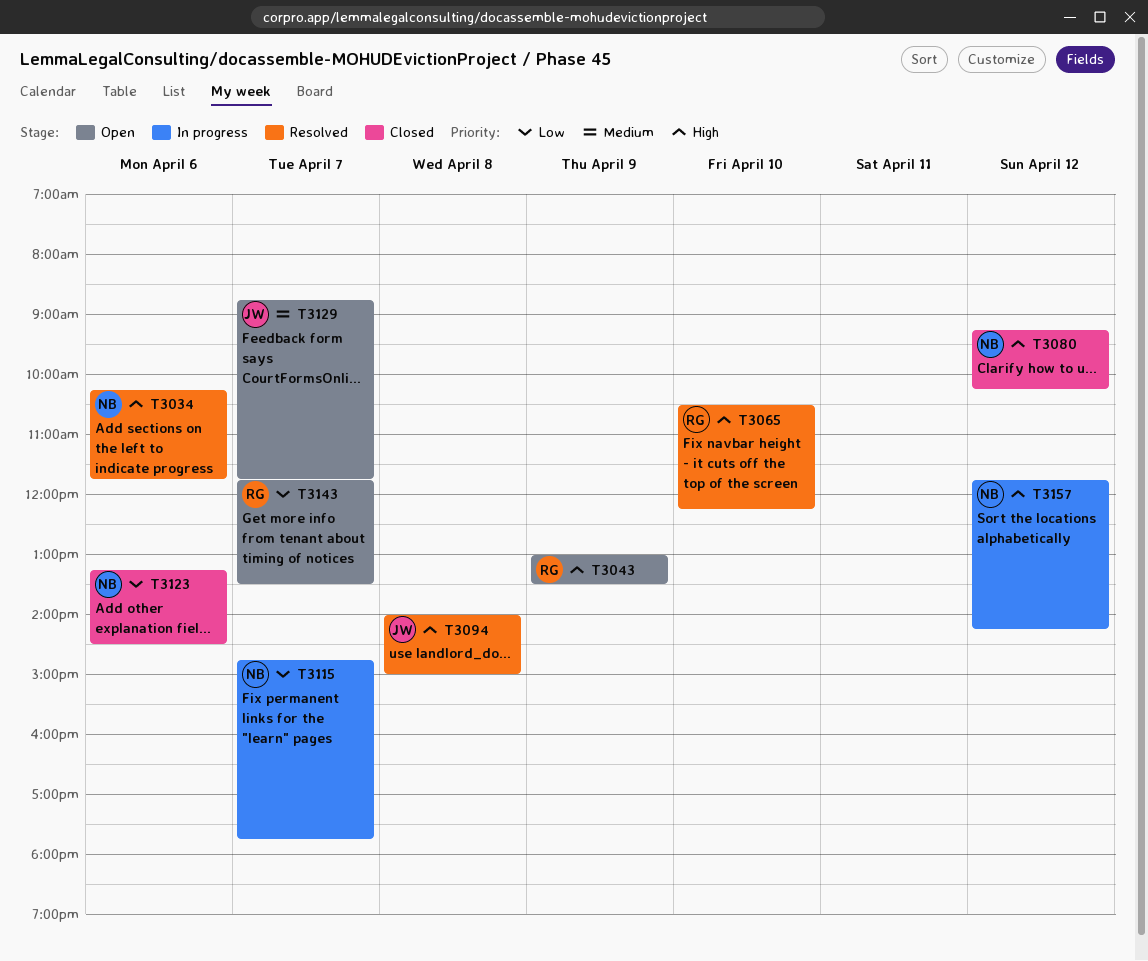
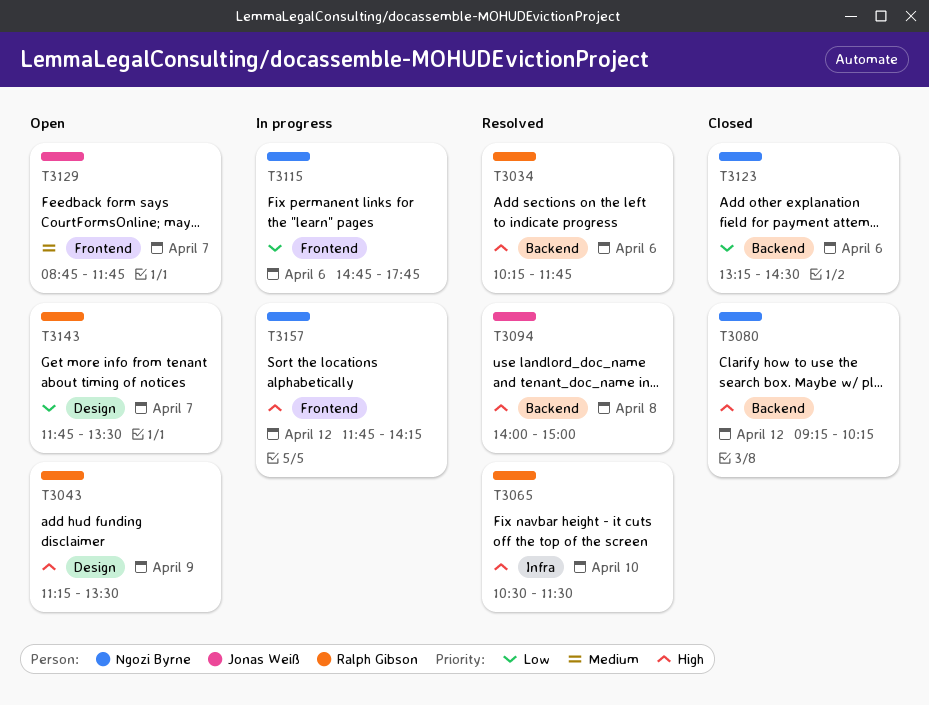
T3034, owner: Ngozi Byrne -> Ralph Gibson
T3043, begins: 13:00 -> 11:15
T3065, ends: 12:15 -> 11:30
T3115, day: Apr 7 -> Apr 6

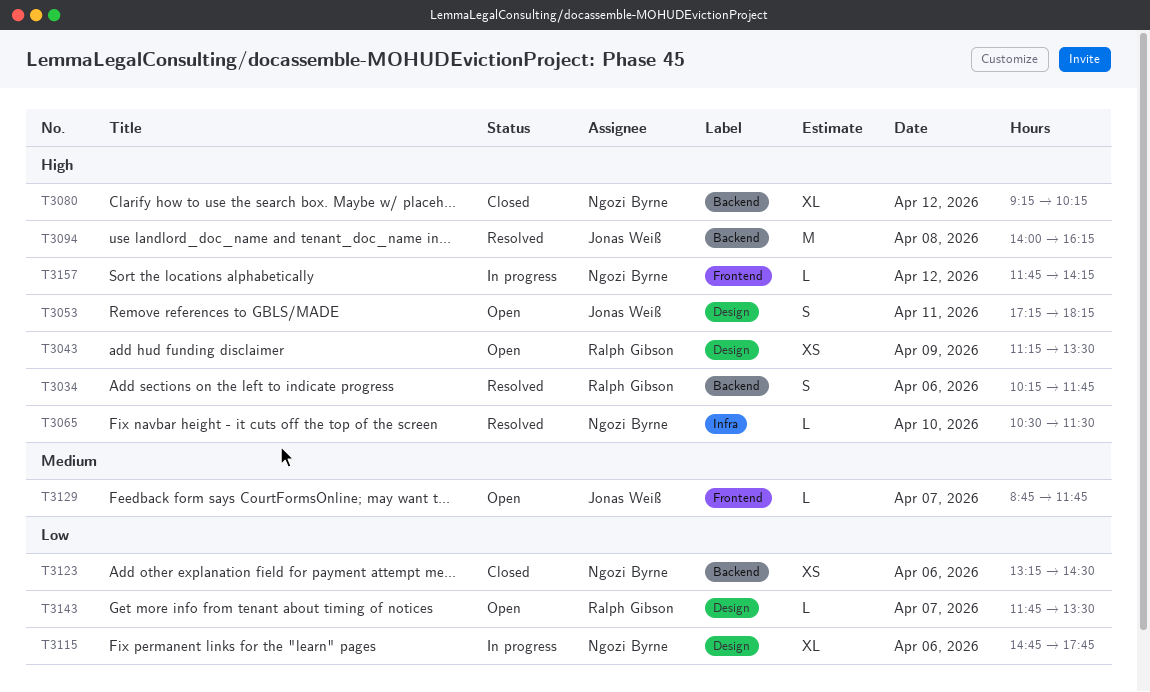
T3053: none -> present
T3065, owner: Ralph Gibson -> Ngozi Byrne
T3094, ends: 15:00 -> 16:15
T3115, label: Frontend -> Design

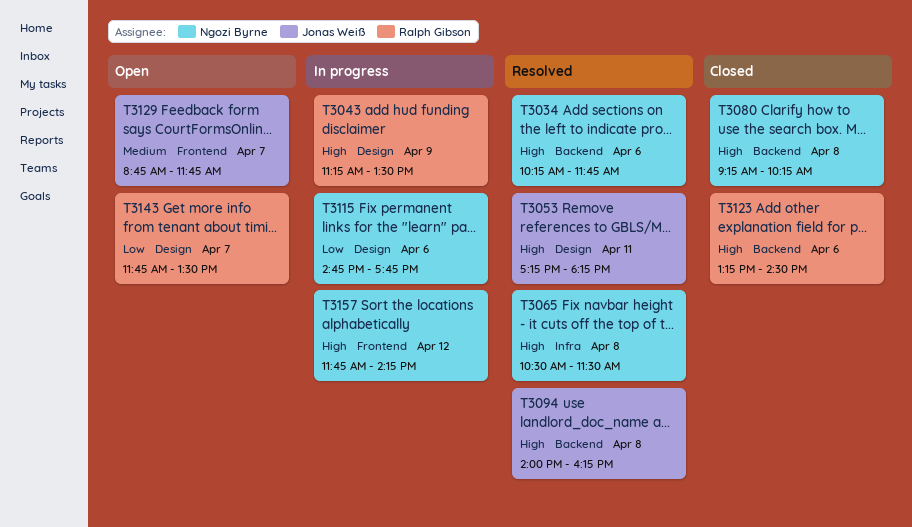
T3034, owner: Ralph Gibson -> Ngozi Byrne
T3043, status: Open -> In progress
T3053, status: Open -> Resolved
T3065, day: Apr 10 -> Apr 8
T3080, day: Apr 12 -> Apr 8
T3123, owner: Ngozi Byrne -> Ralph Gibson
T3123, priority: Low -> High

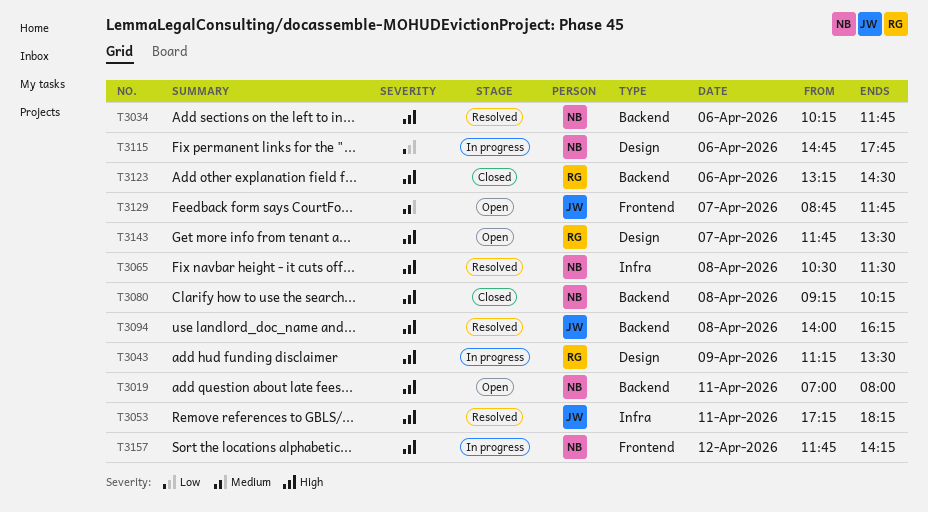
T3019: none -> present
T3053, label: Design -> Infra
T3143, priority: Low -> High

